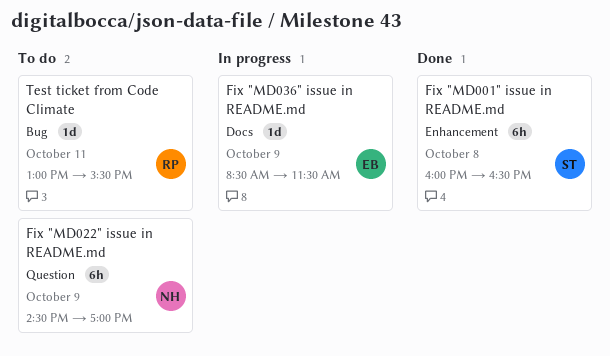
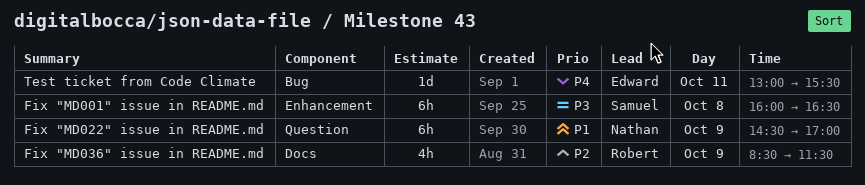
Fix "MD036" issue in README.md, owner: Edward -> Robert
Fix "MD036" issue in README.md, estimate: 1d -> 4h
Test ticket from Code Climate, owner: Robert -> Edward

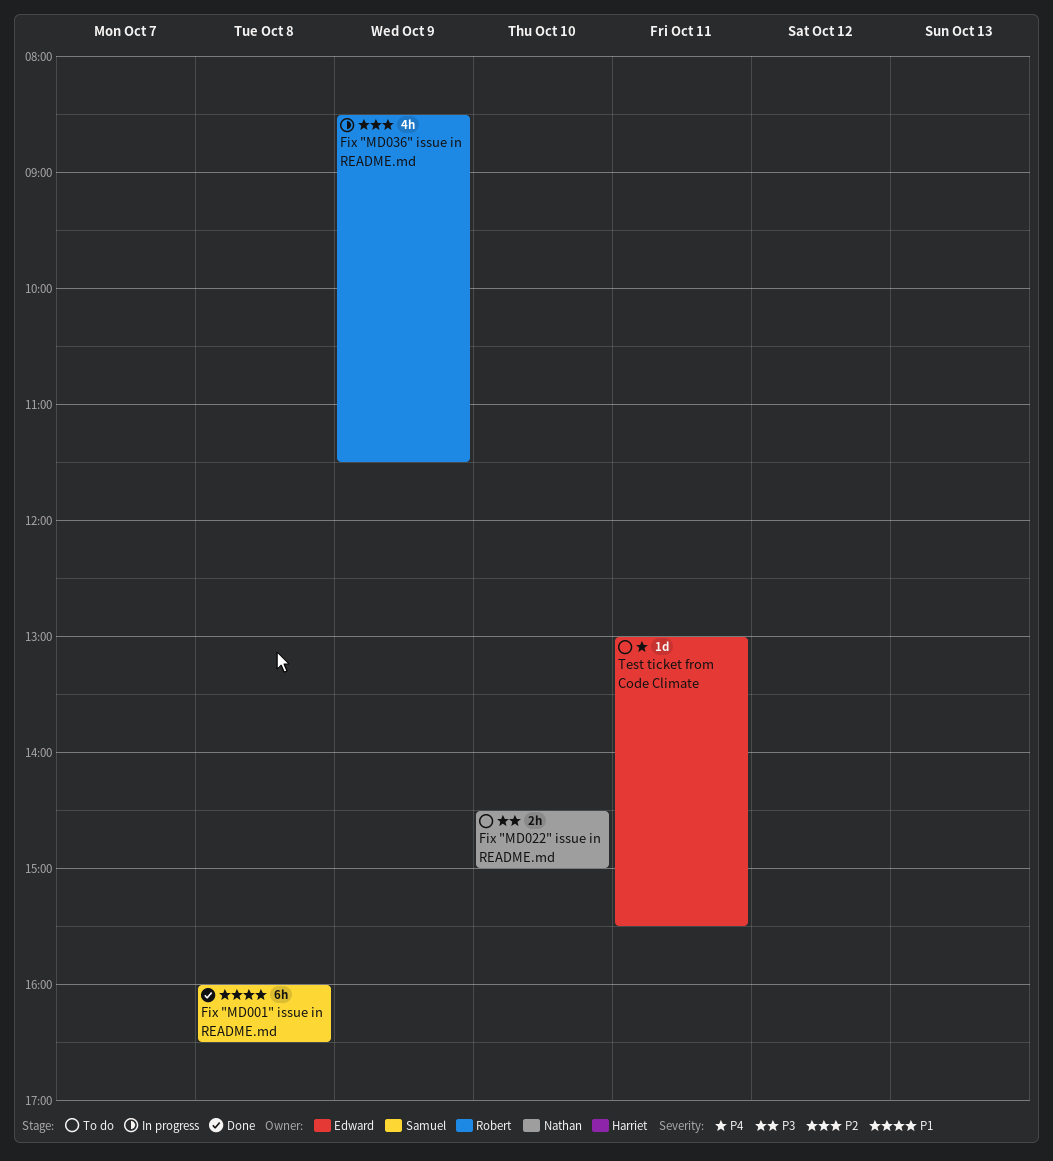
Fix "MD001" issue in README.md, priority: P3 -> P1
Fix "MD022" issue in README.md, priority: P1 -> P3
Fix "MD022" issue in README.md, estimate: 6h -> 2h
Fix "MD022" issue in README.md, day: Oct 9 -> Oct 10
Fix "MD022" issue in README.md, ends: 17:00 -> 15:00

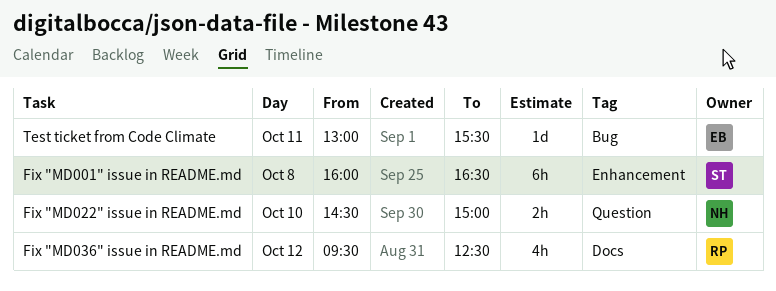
Fix "MD036" issue in README.md, day: Oct 9 -> Oct 12
Fix "MD036" issue in README.md, begins: 08:30 -> 09:30
Fix "MD036" issue in README.md, ends: 11:30 -> 12:30

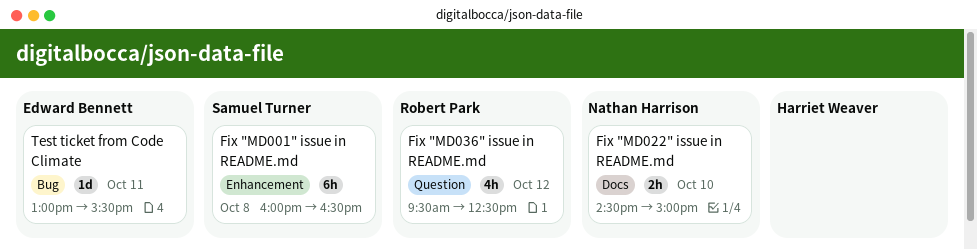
Fix "MD022" issue in README.md, label: Question -> Docs
Fix "MD036" issue in README.md, label: Docs -> Question

